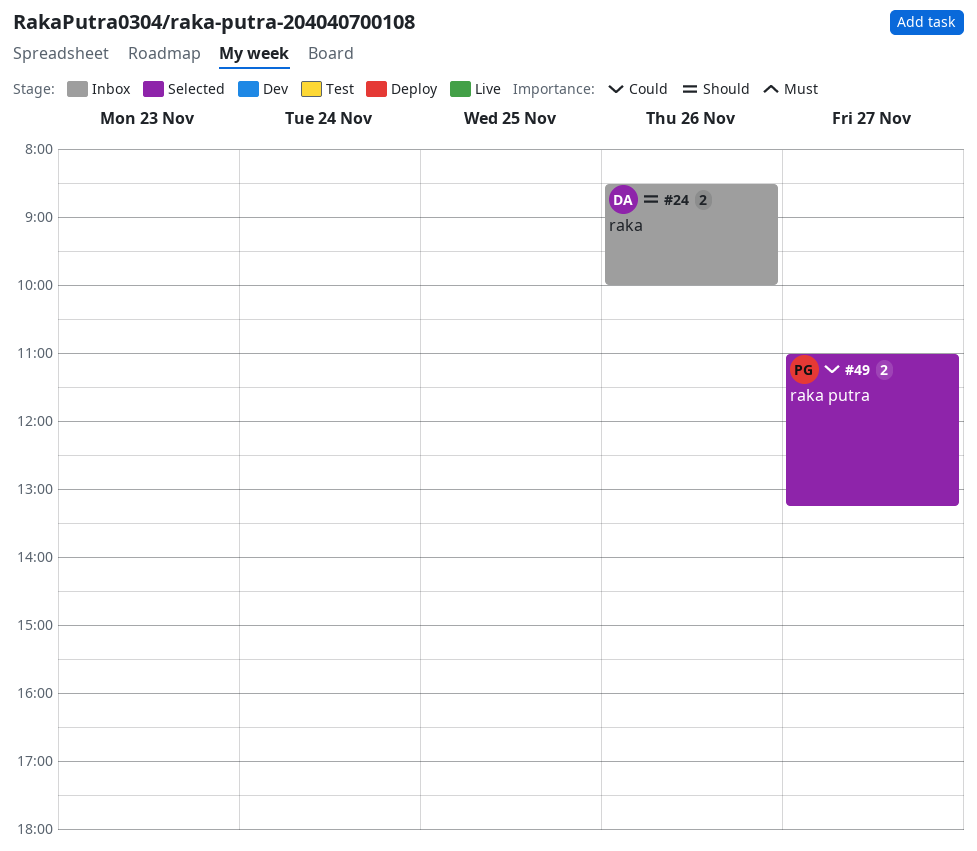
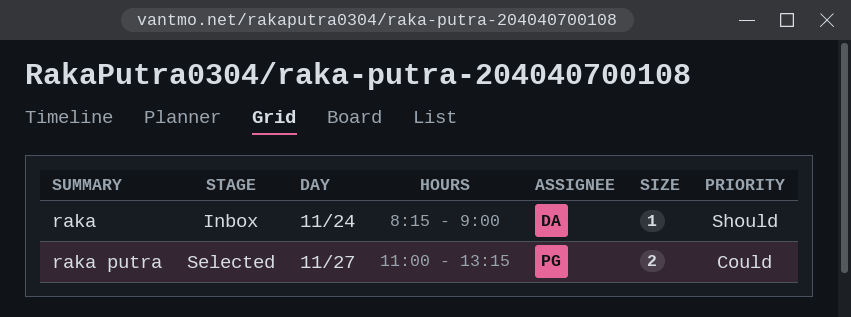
raka, estimate: 2 -> 1
raka, day: Nov 26 -> Nov 24
raka, begins: 08:30 -> 08:15
raka, ends: 10:00 -> 09:00

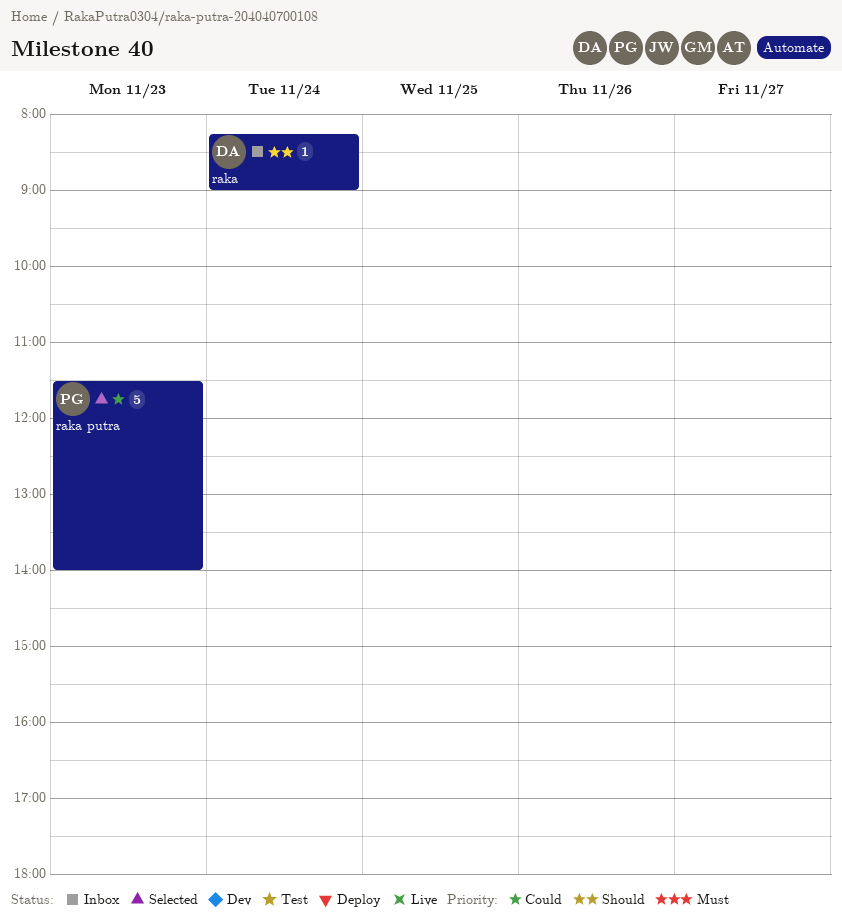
raka putra, estimate: 2 -> 5
raka putra, day: Nov 27 -> Nov 23
raka putra, begins: 11:00 -> 11:30
raka putra, ends: 13:15 -> 14:00

